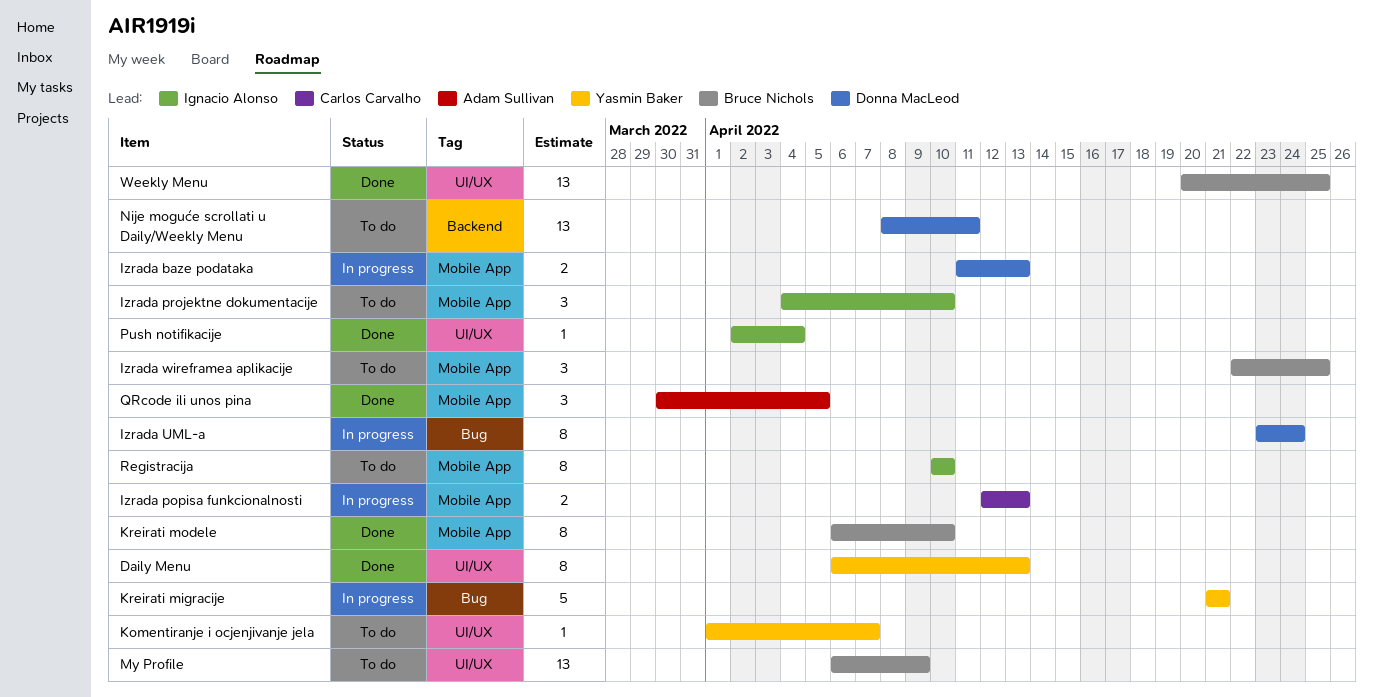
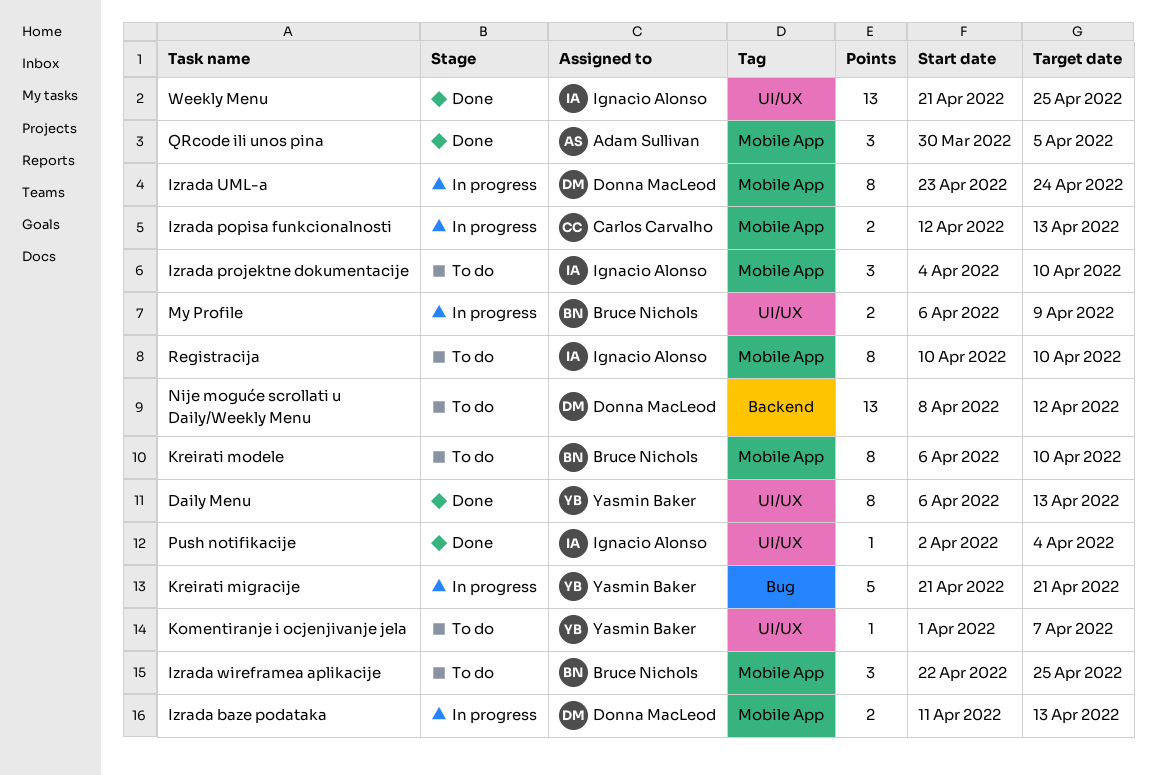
Izrada UML-a, label: Bug -> Mobile App
Kreirati modele, status: Done -> To do
My Profile, status: To do -> In progress
My Profile, estimate: 13 -> 2
Nije moguće scrollati u Daily/Weekly Menu, due: Apr 11 -> Apr 12
Weekly Menu, owner: Bruce Nichols -> Ignacio Alonso
Weekly Menu, start: Apr 20 -> Apr 21

